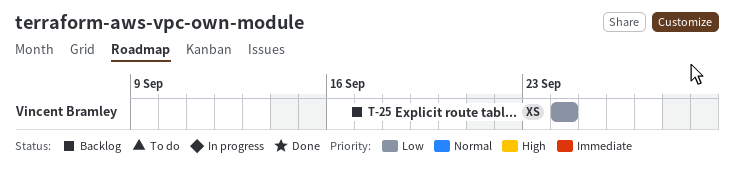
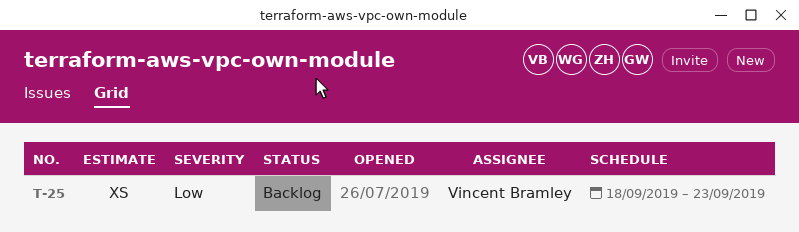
T-25, start: Sep 24 -> Sep 18
T-25, due: Sep 24 -> Sep 23

